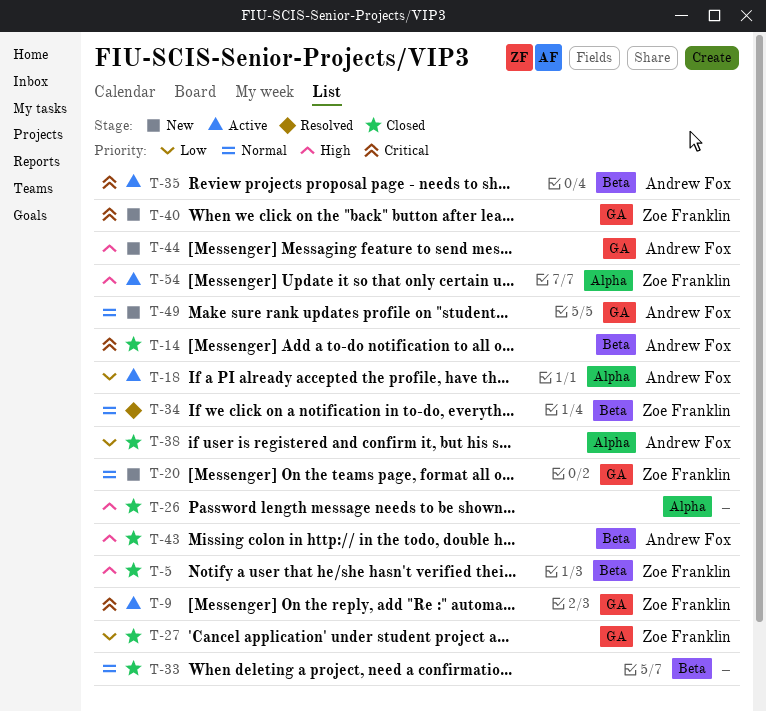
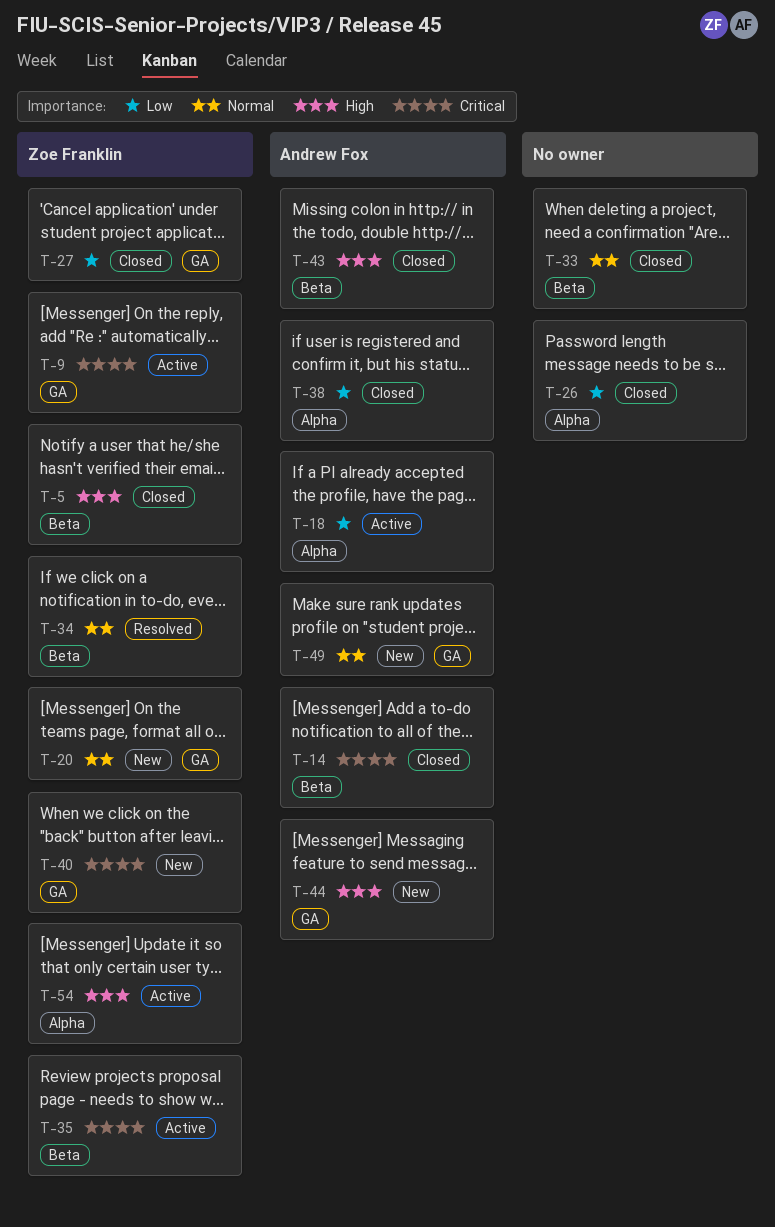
T-26, priority: High -> Low
T-35, owner: Andrew Fox -> Zoe Franklin

